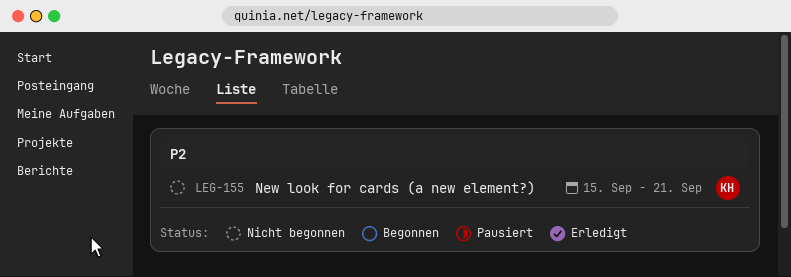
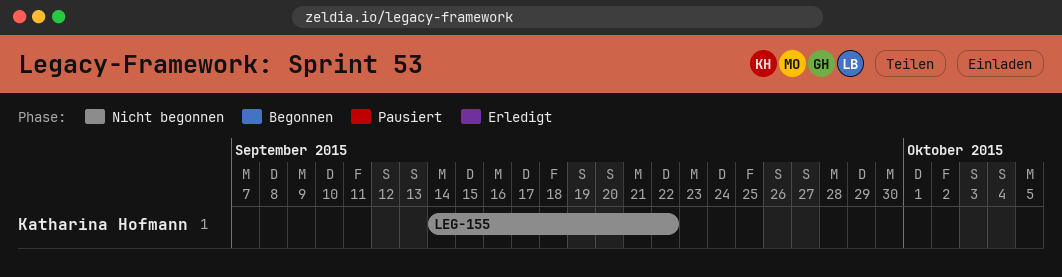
LEG-155, start: Sep 15 -> Sep 14
LEG-155, due: Sep 21 -> Sep 22

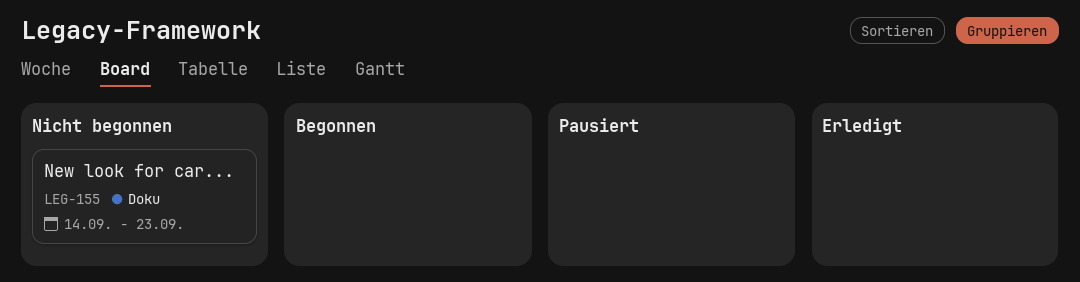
LEG-155, due: Sep 22 -> Sep 23

